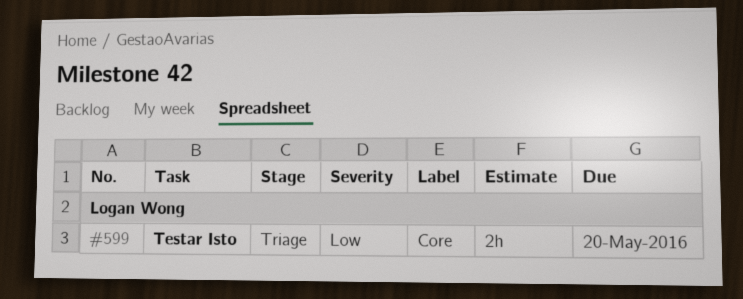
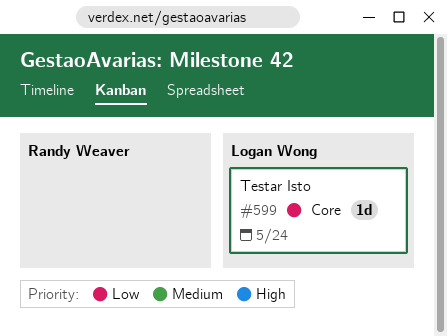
#599, estimate: 2h -> 1d
#599, due: May 20 -> May 24

